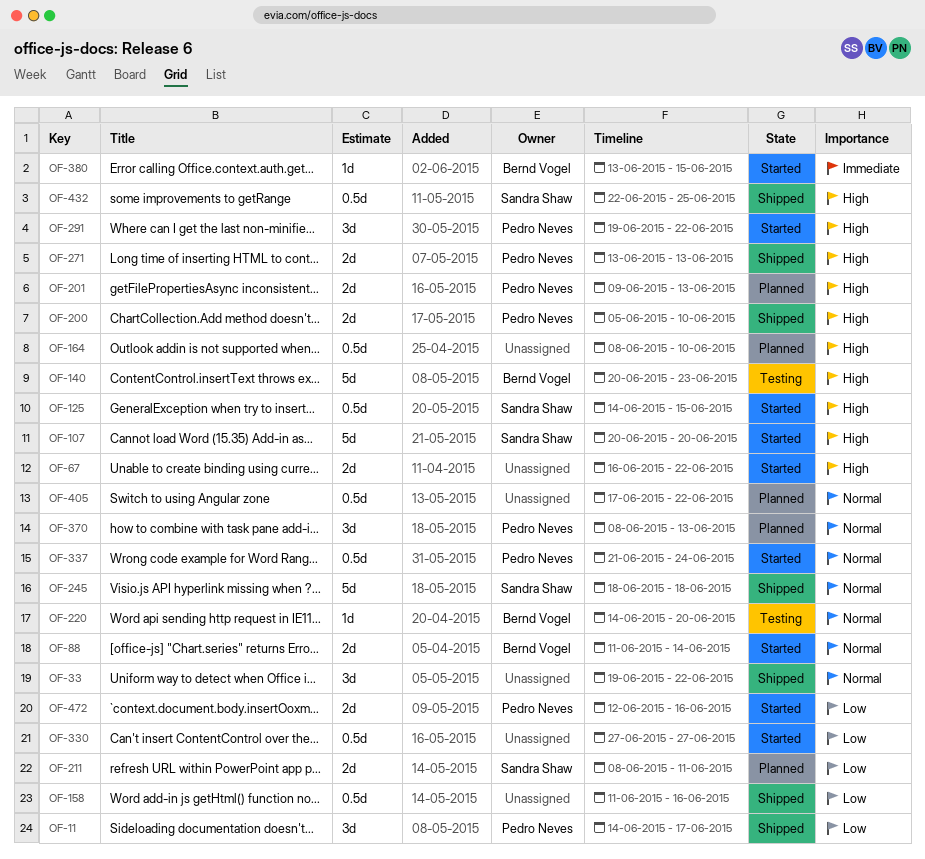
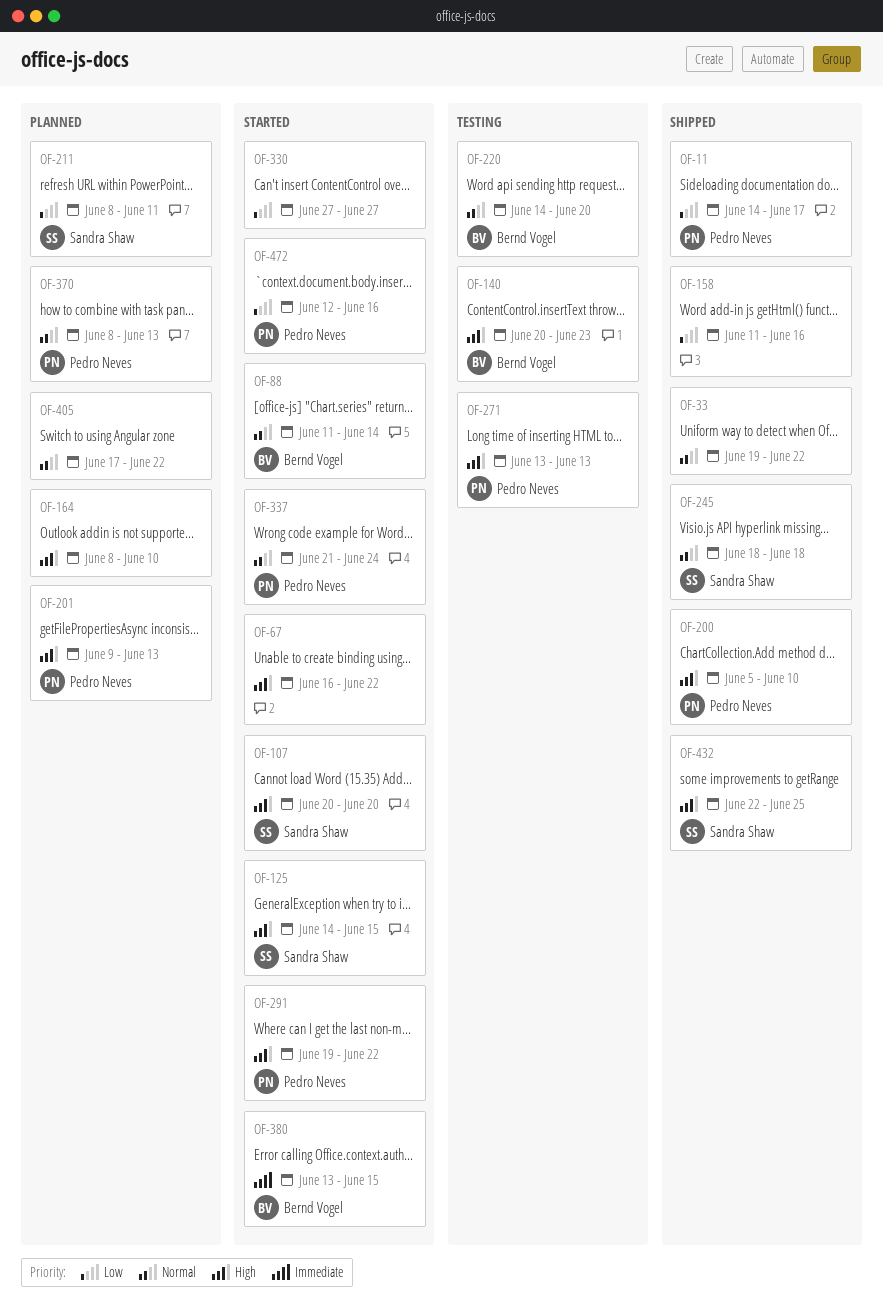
OF-271, status: Shipped -> Testing

